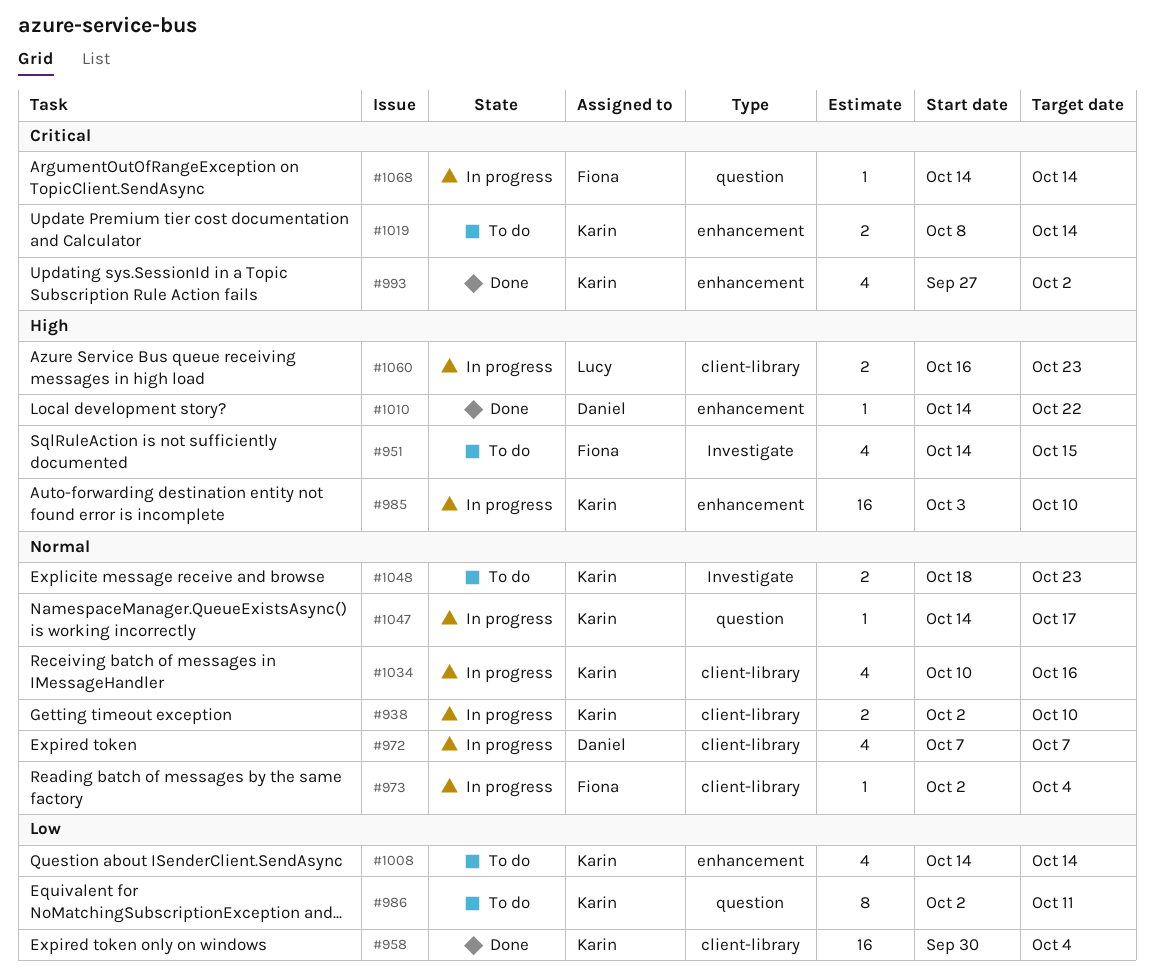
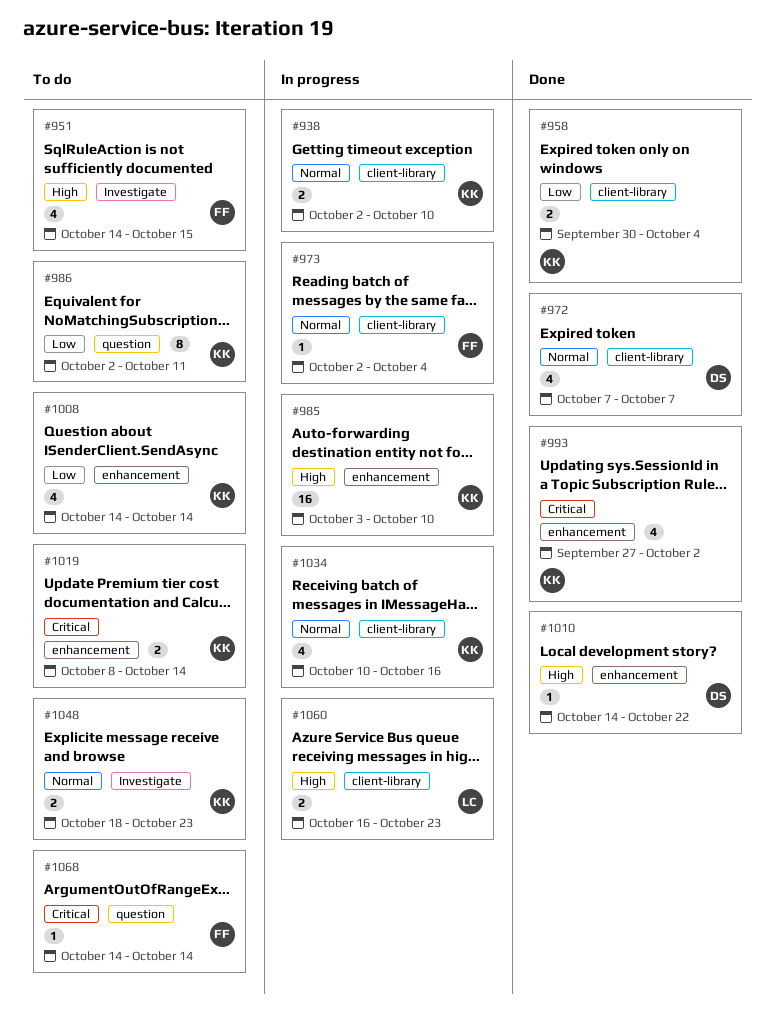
#958, estimate: 16 -> 2
#972, status: In progress -> Done
#1047: present -> none
#1068, status: In progress -> To do

